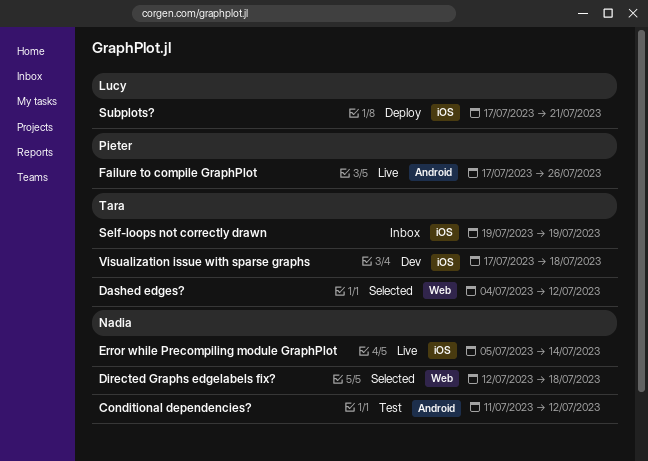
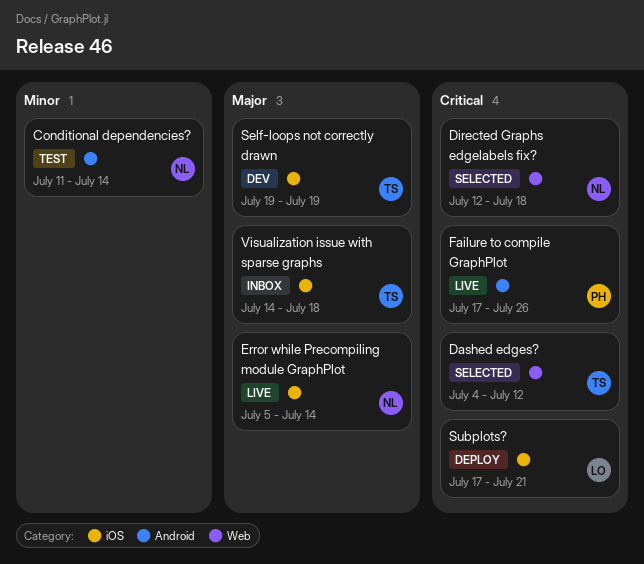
Conditional dependencies?, due: Jul 12 -> Jul 14
Self-loops not correctly drawn, status: Inbox -> Dev
Visualization issue with sparse graphs, status: Dev -> Inbox
Visualization issue with sparse graphs, start: Jul 17 -> Jul 14

